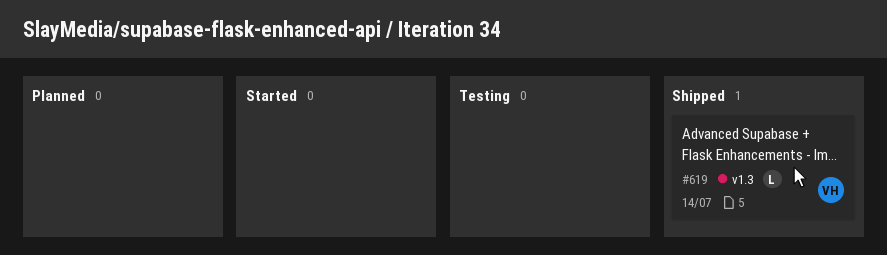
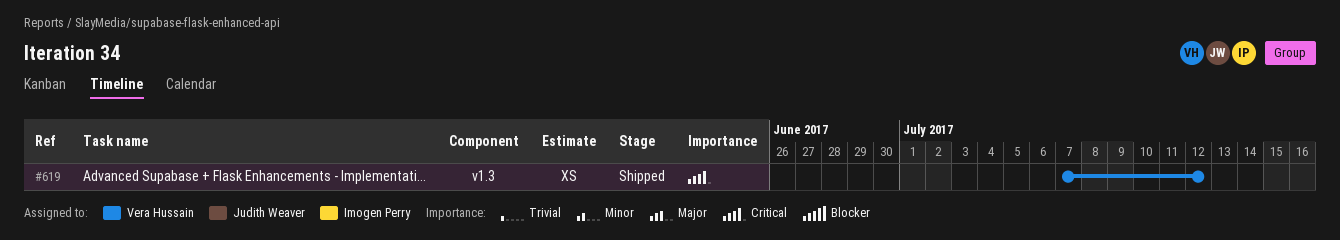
#619, estimate: L -> XS
#619, due: Jul 14 -> Jul 12

